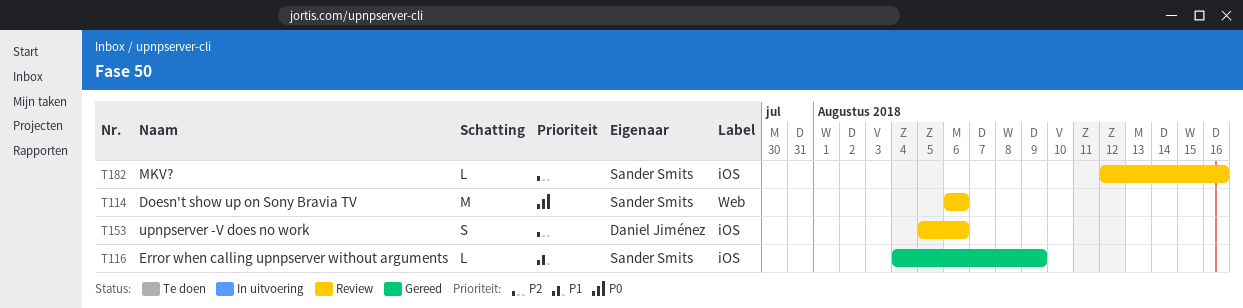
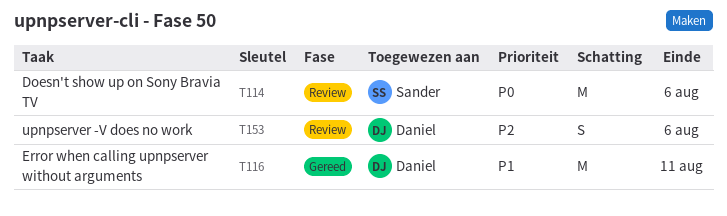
T116, owner: Sander Smits -> Daniel Jiménez
T116, estimate: L -> M
T116, due: Aug 9 -> Aug 11
T182: present -> none

